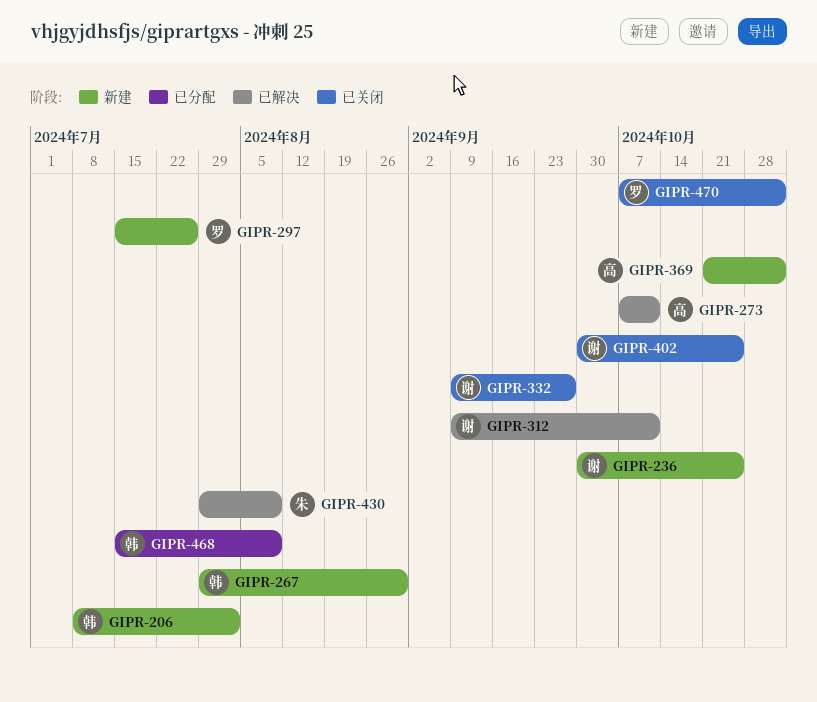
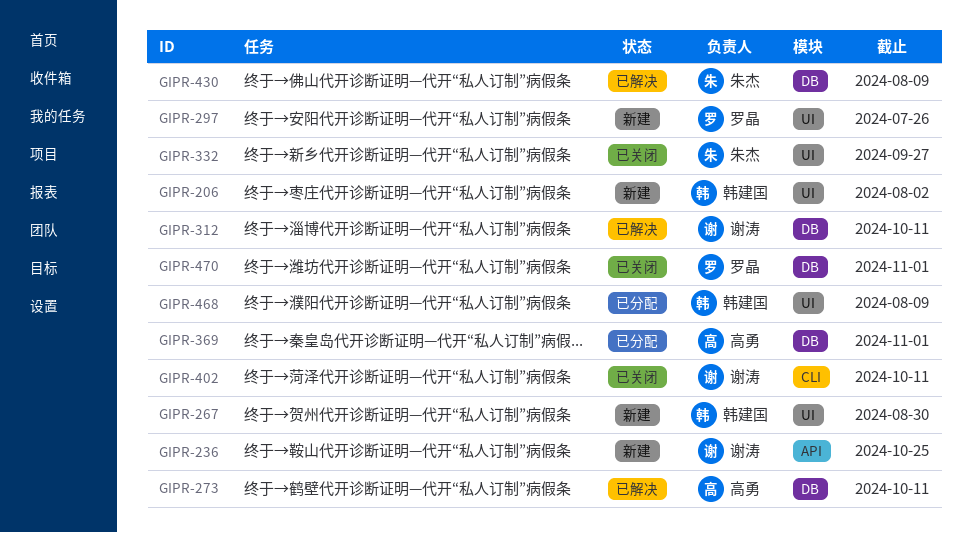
GIPR-332, owner: 谢涛 -> 朱杰
GIPR-369, status: 新建 -> 已分配
GIPR-402, due: Oct 25 -> Oct 11

